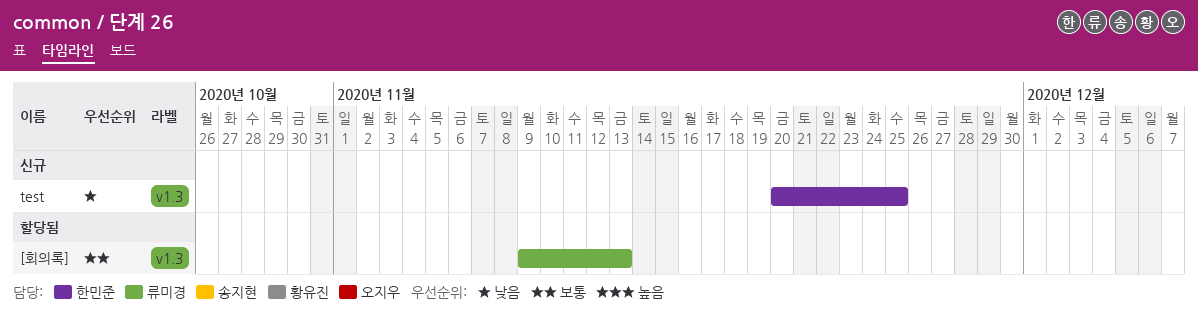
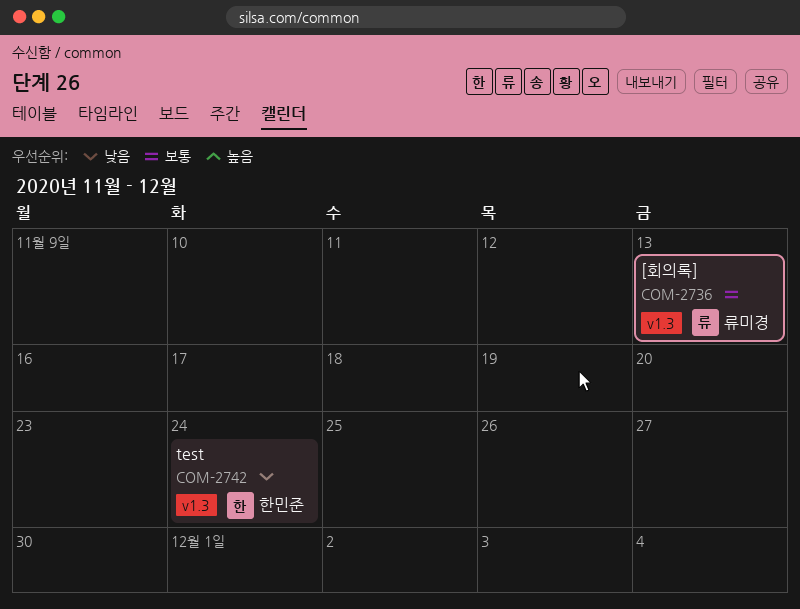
test, due: Nov 25 -> Nov 24

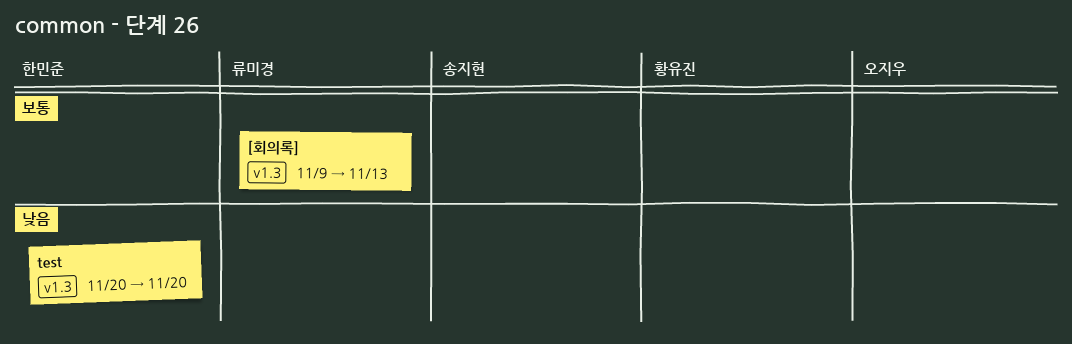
test, due: Nov 24 -> Nov 20

